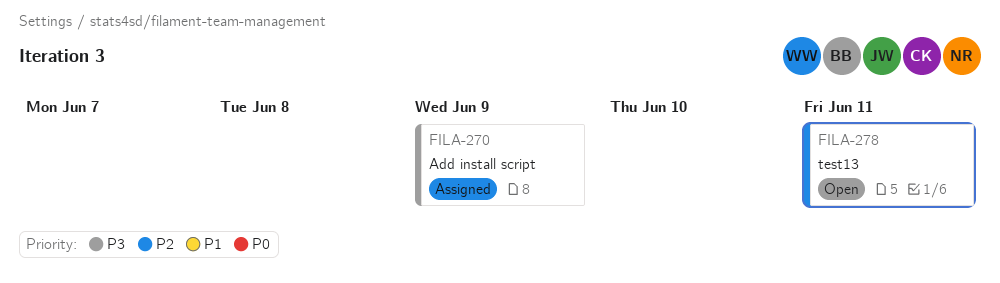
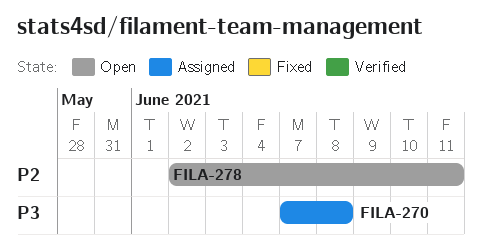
FILA-270, due: Jun 9 -> Jun 8

